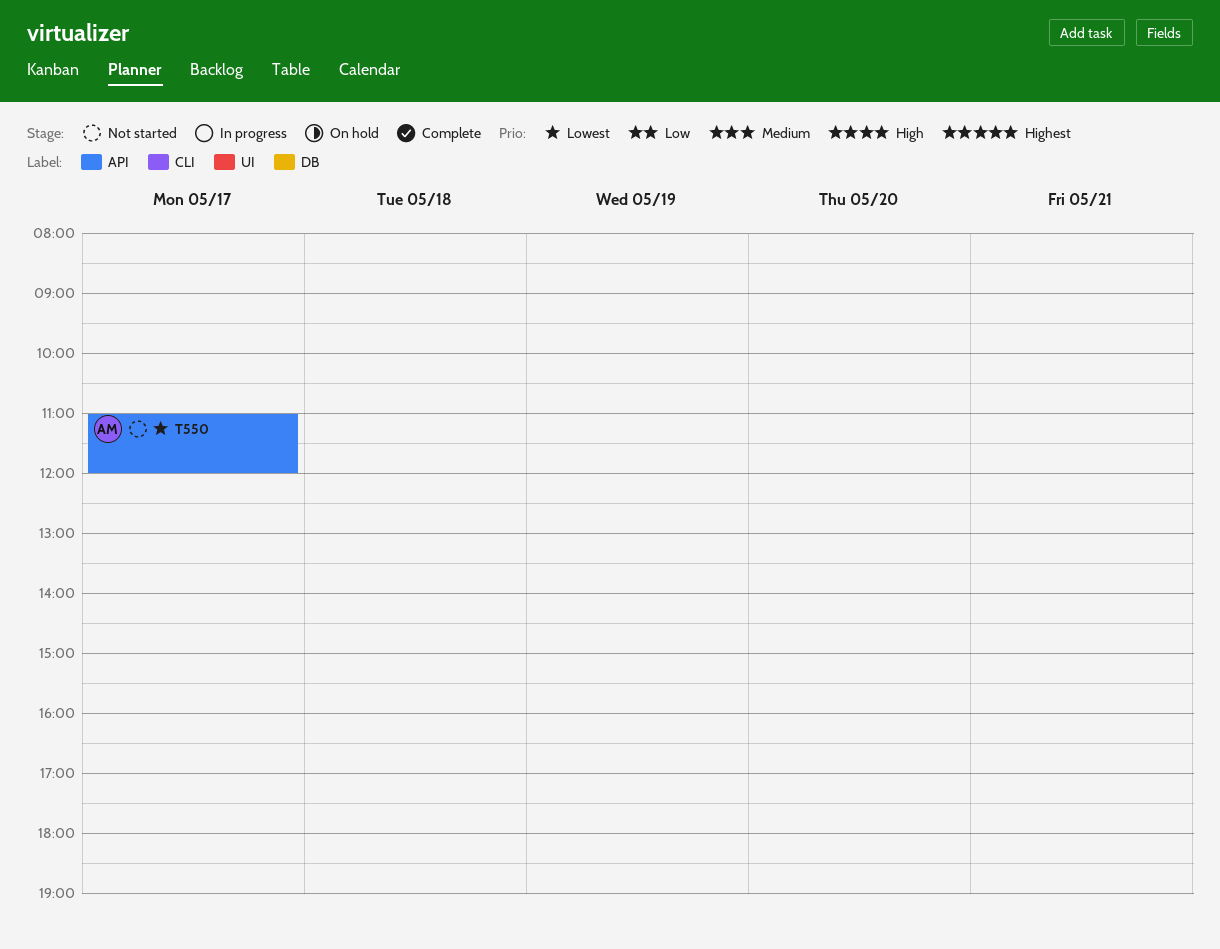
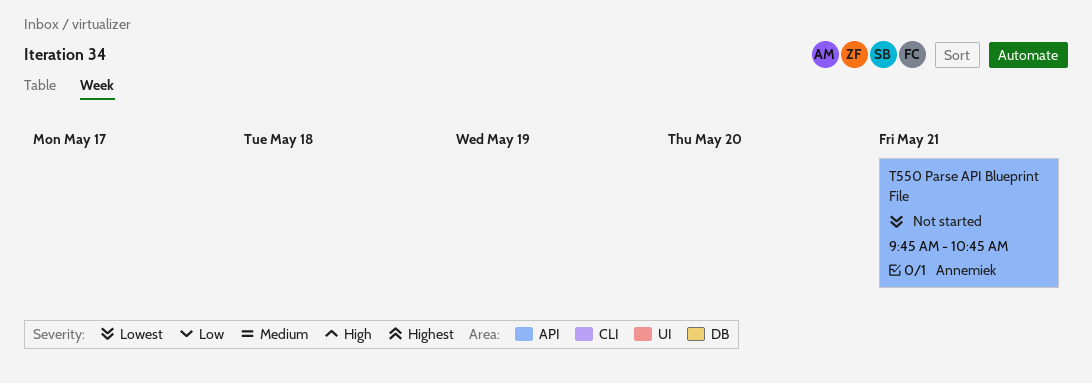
T550, day: May 17 -> May 21
T550, begins: 11:00 -> 09:45
T550, ends: 12:00 -> 10:45

